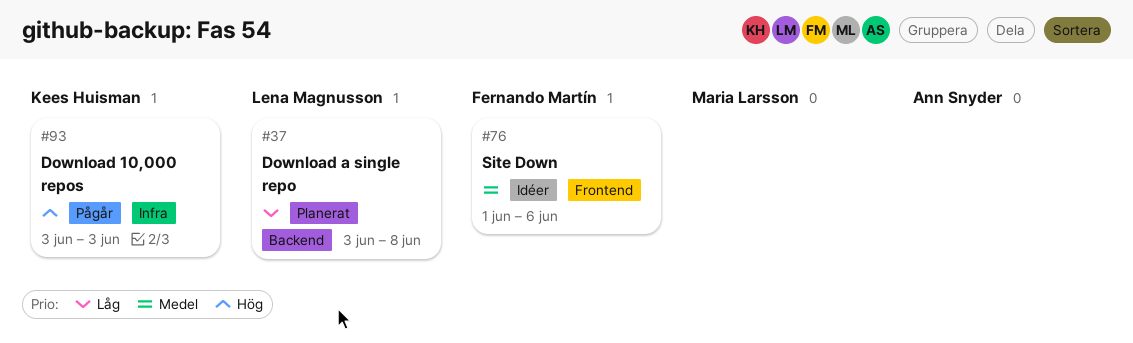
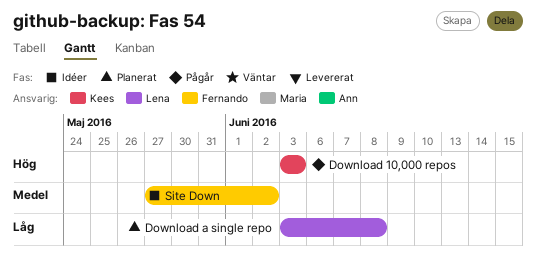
Site Down, start: Jun 1 -> May 27
Site Down, due: Jun 6 -> Jun 2

